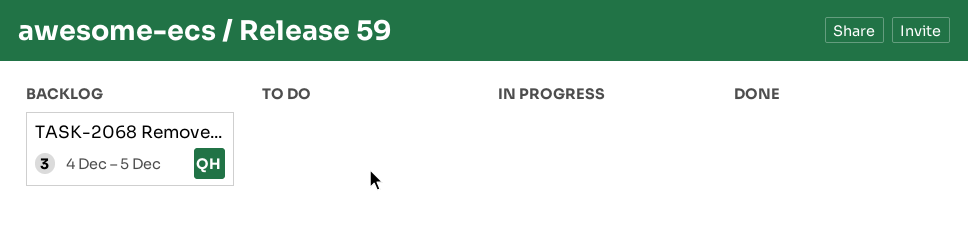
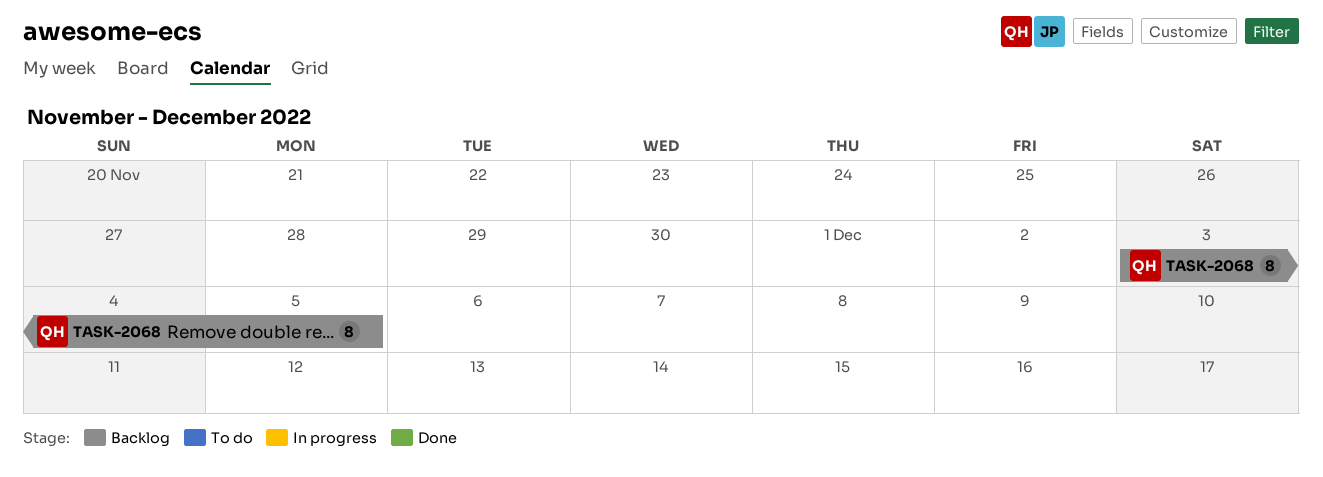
TASK-2068, estimate: 3 -> 8
TASK-2068, start: Dec 4 -> Dec 3

